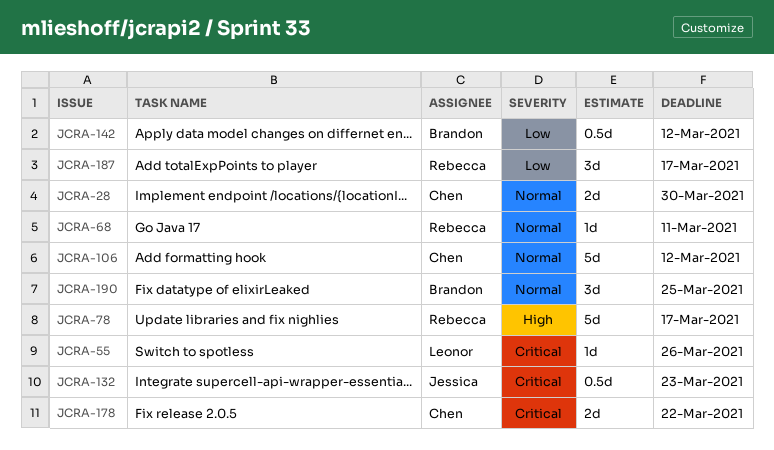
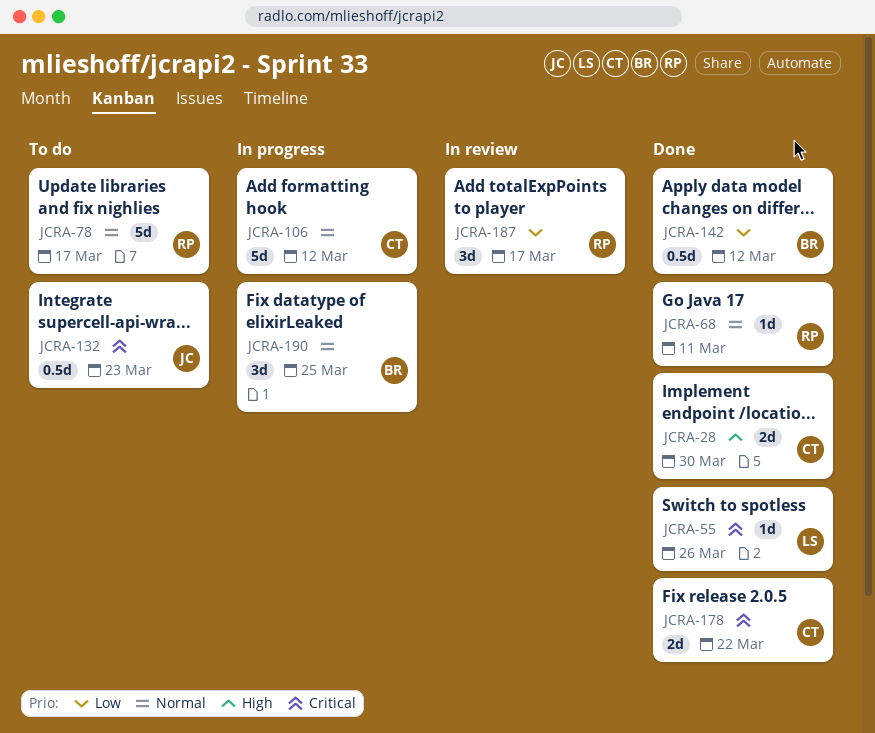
JCRA-28, priority: Normal -> High
JCRA-78, priority: High -> Normal

